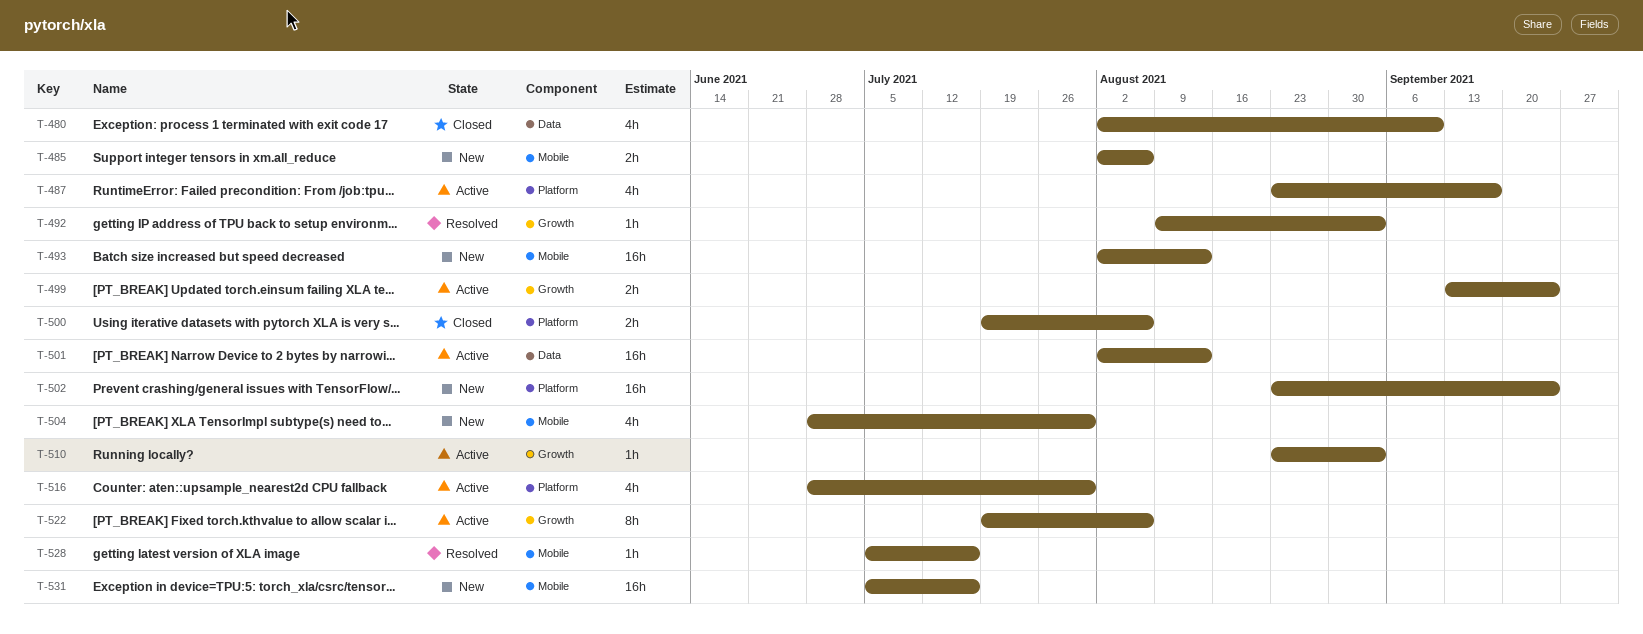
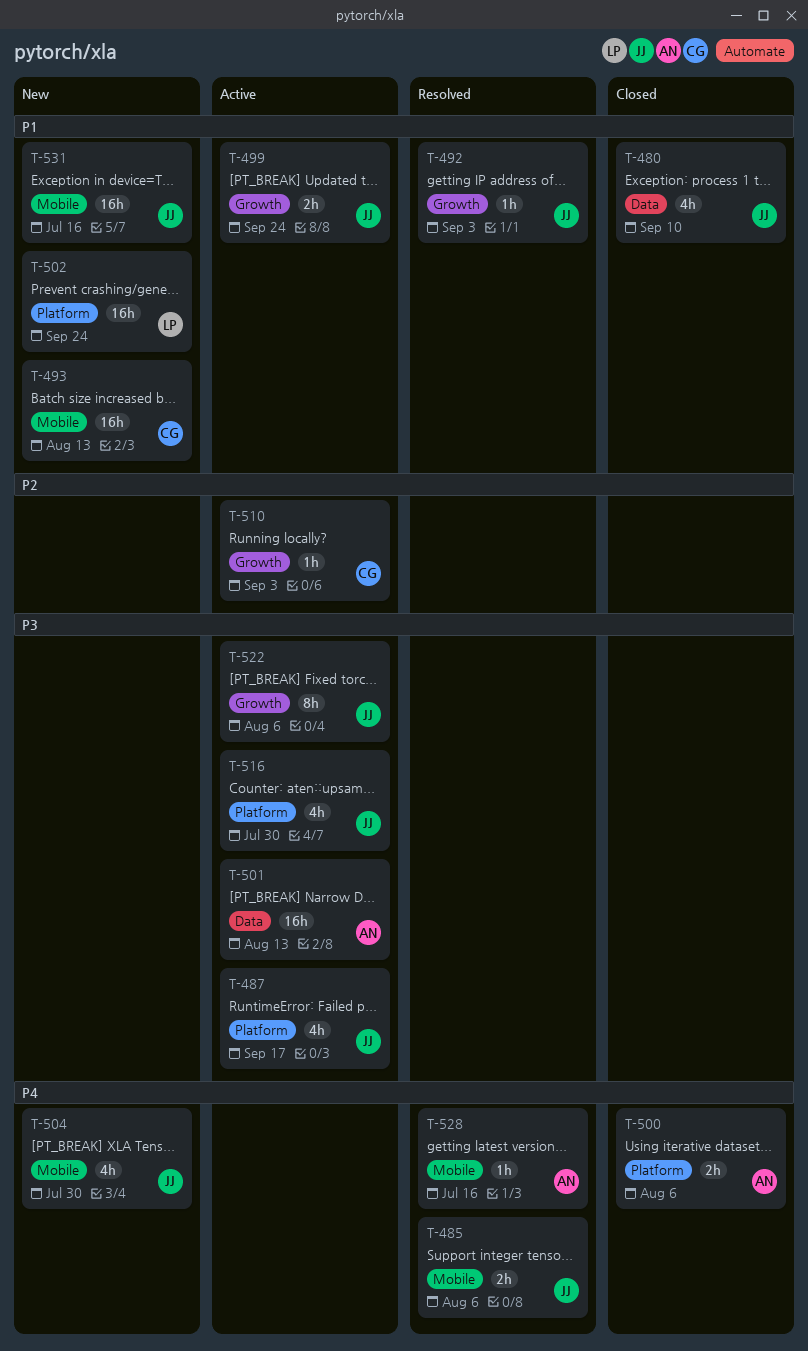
T-485, status: New -> Resolved

